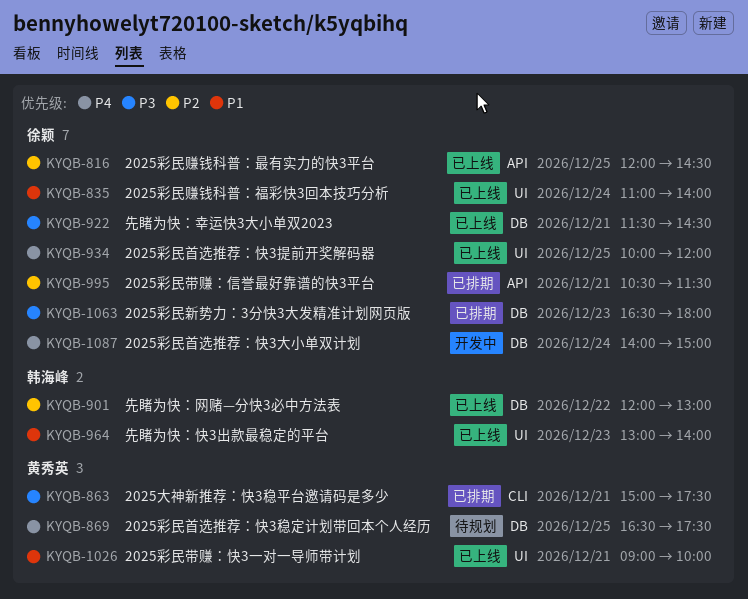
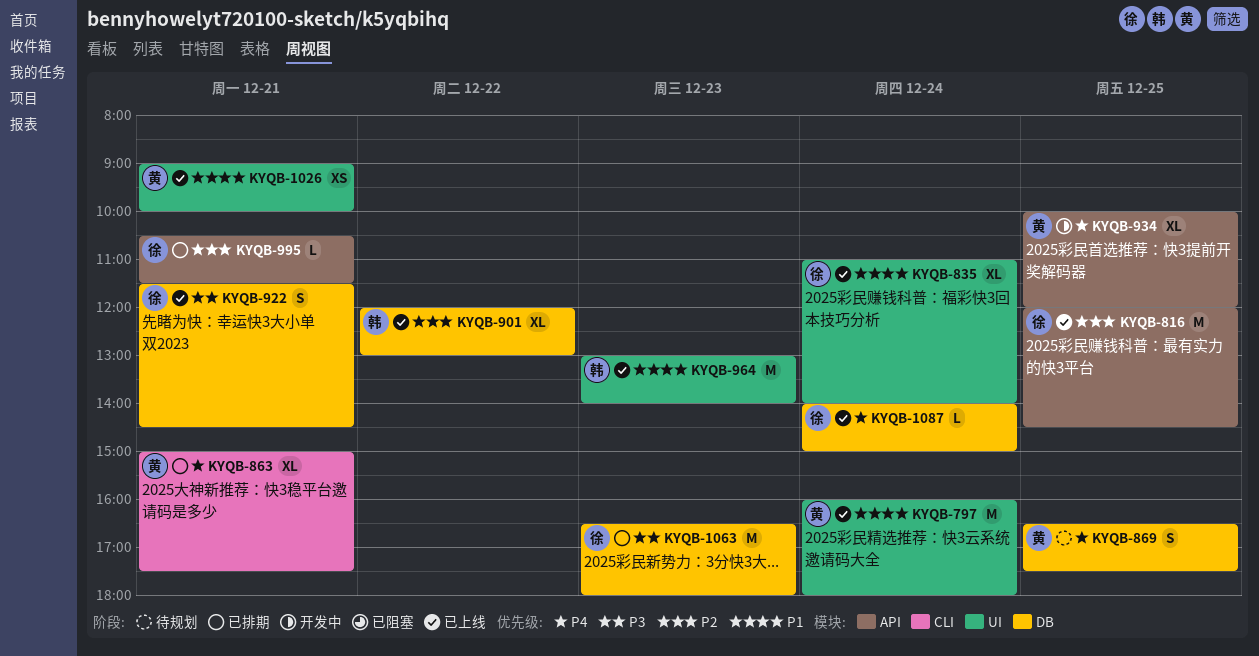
KYQB-797: none -> present
KYQB-863, priority: P3 -> P4
KYQB-934, status: 已上线 -> 开发中
KYQB-934, owner: 徐颖 -> 黄秀英
KYQB-934, label: UI -> API
KYQB-1087, status: 开发中 -> 已上线

